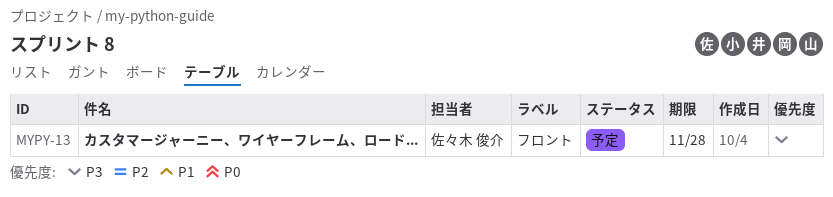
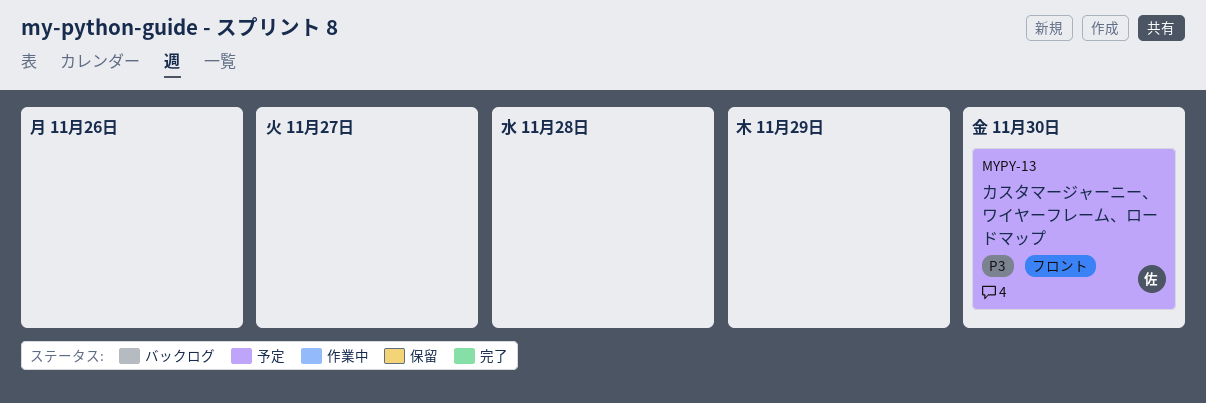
MYPY-13, due: Nov 28 -> Nov 30

